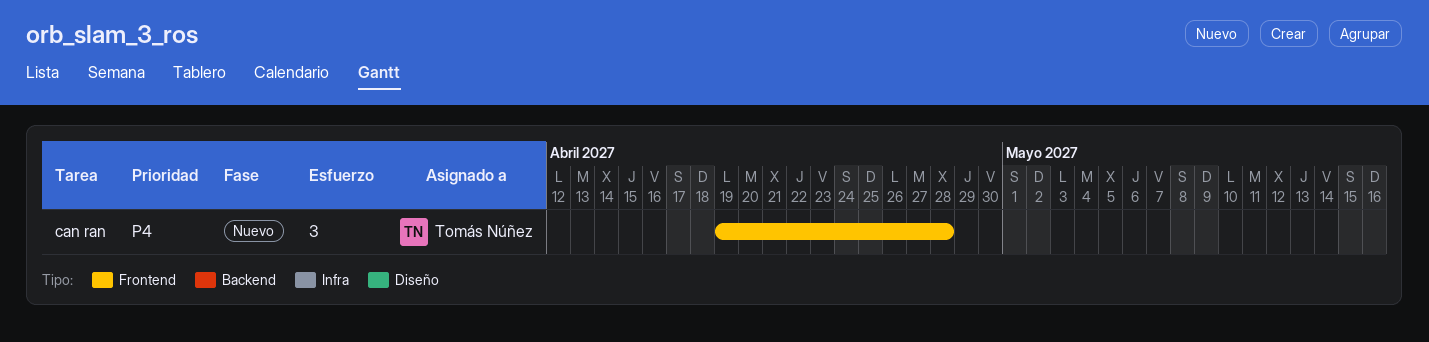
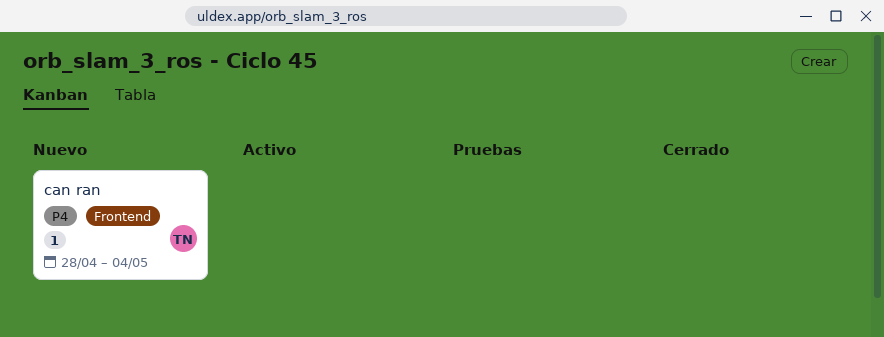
can ran, estimate: 3 -> 1
can ran, start: Apr 19 -> Apr 28
can ran, due: Apr 28 -> May 4

